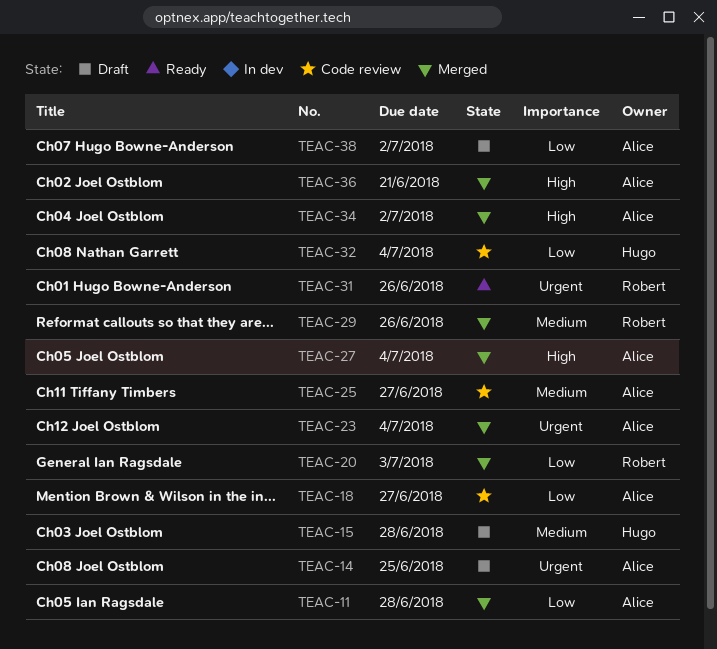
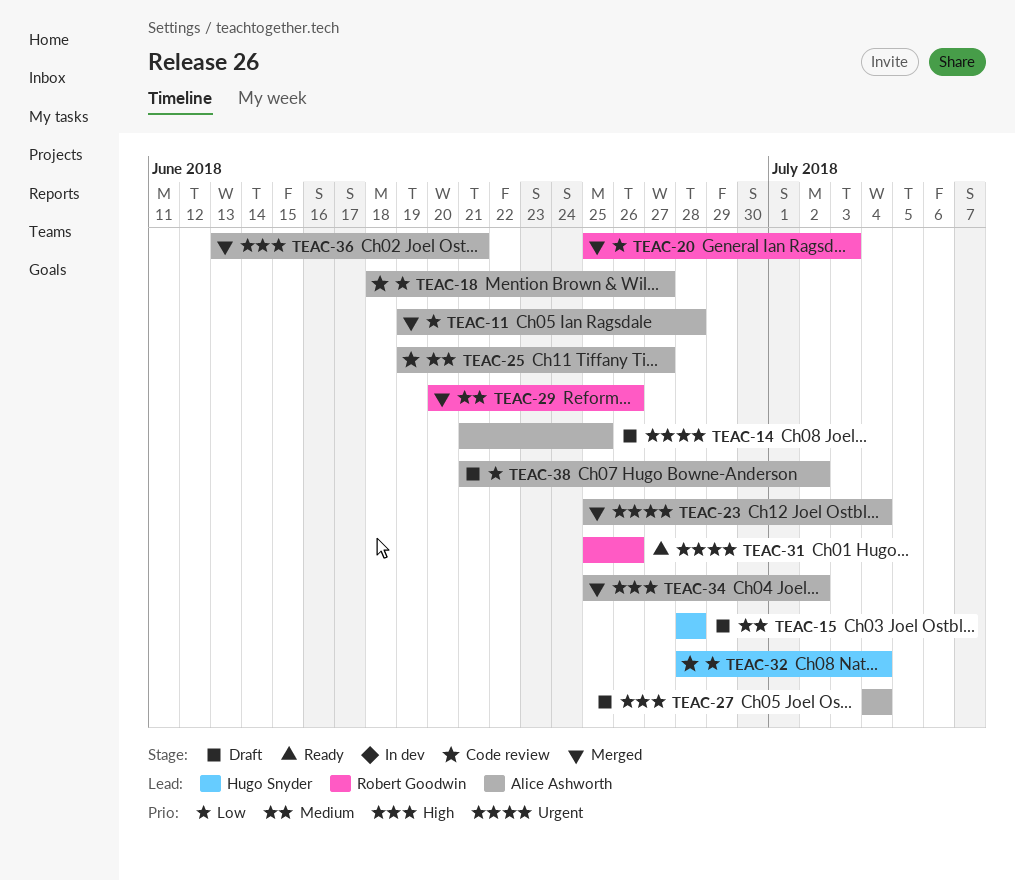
TEAC-27, status: Merged -> Draft

